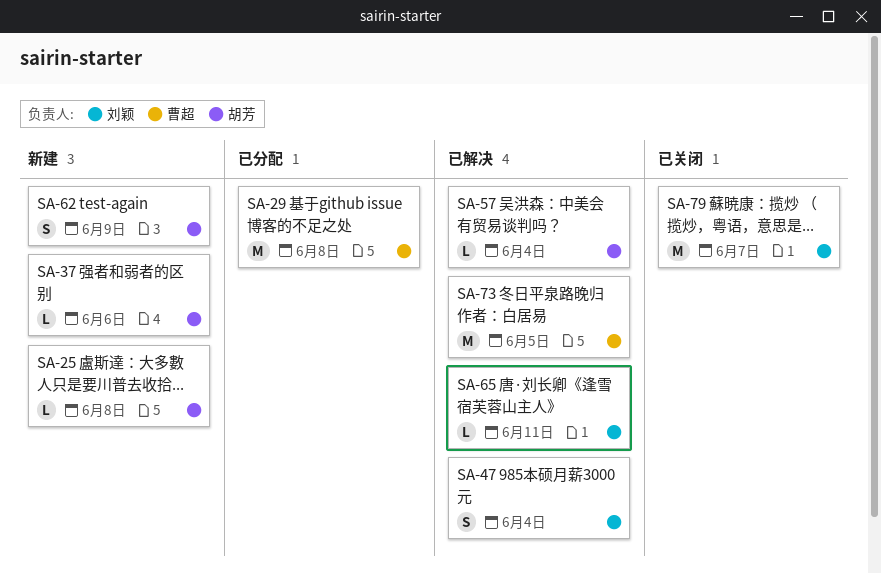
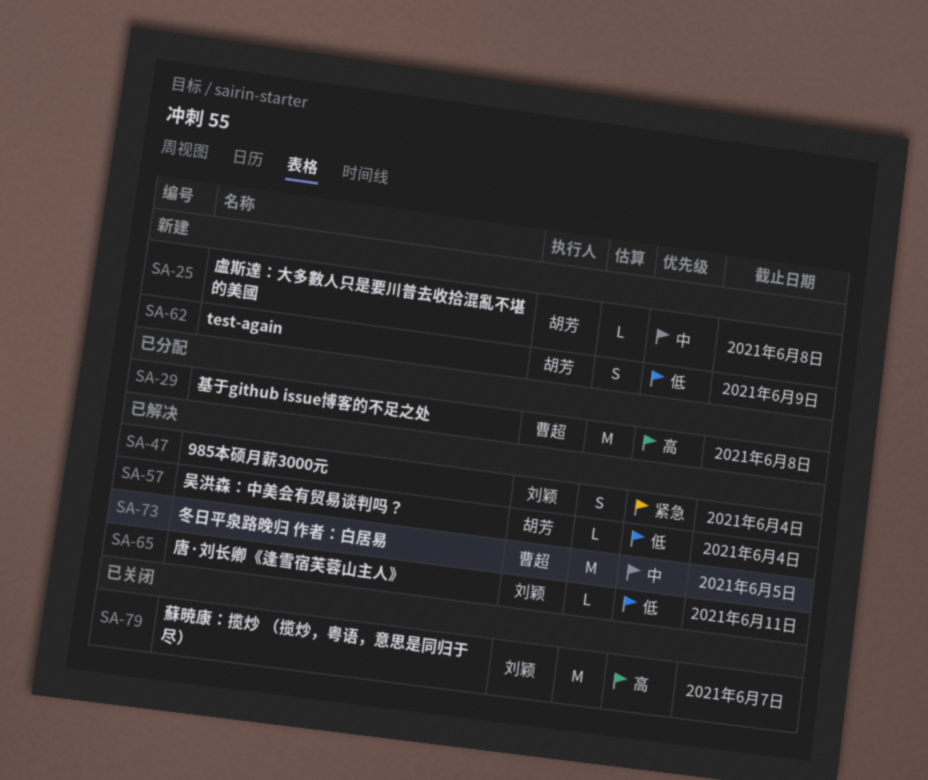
SA-37: present -> none

